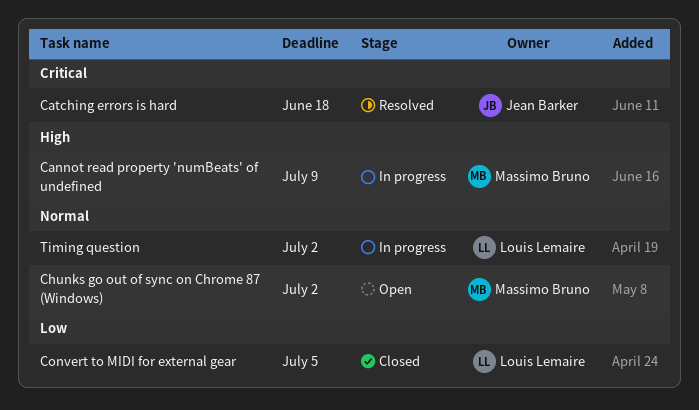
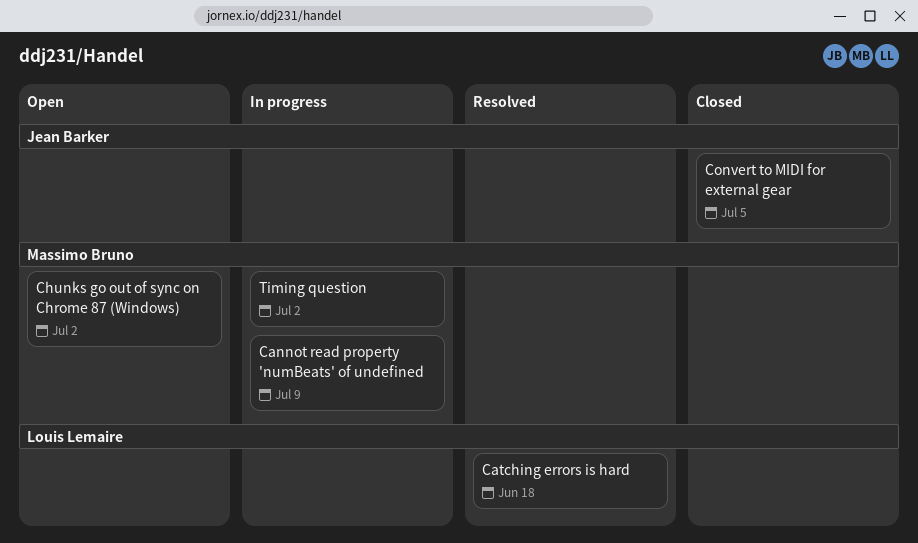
Catching errors is hard, owner: Jean Barker -> Louis Lemaire
Convert to MIDI for external gear, owner: Louis Lemaire -> Jean Barker
Timing question, owner: Louis Lemaire -> Massimo Bruno

